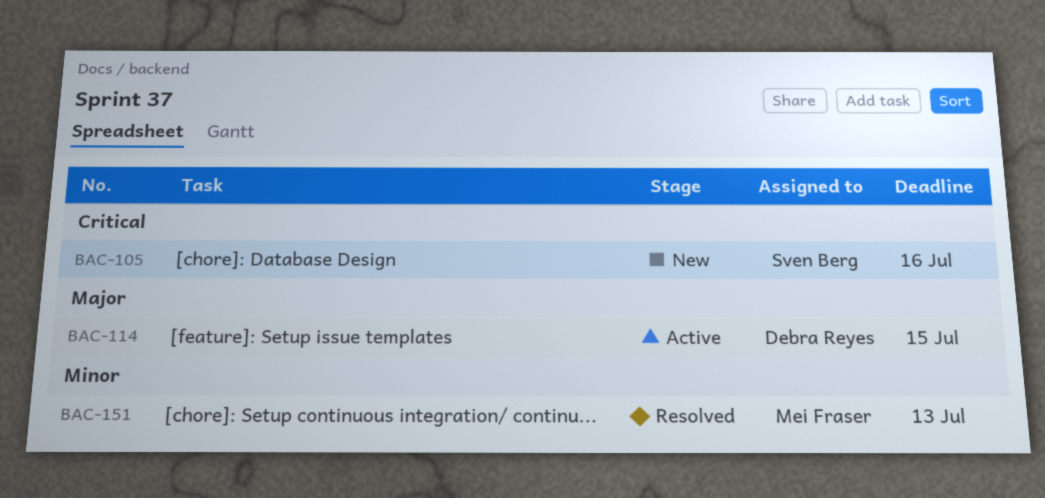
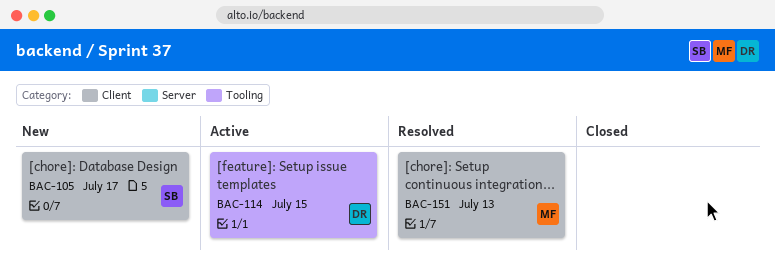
BAC-105, due: Jul 16 -> Jul 17

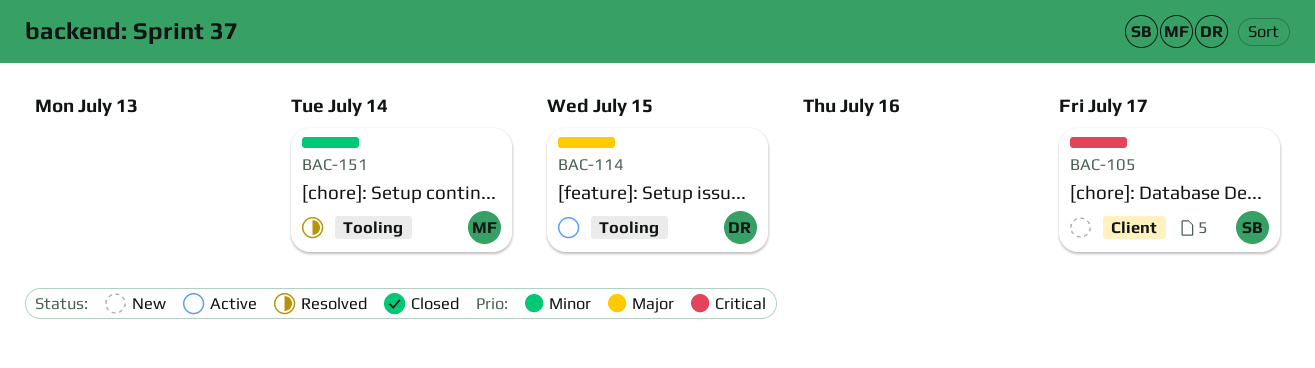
BAC-151, label: Client -> Tooling
BAC-151, due: Jul 13 -> Jul 14

